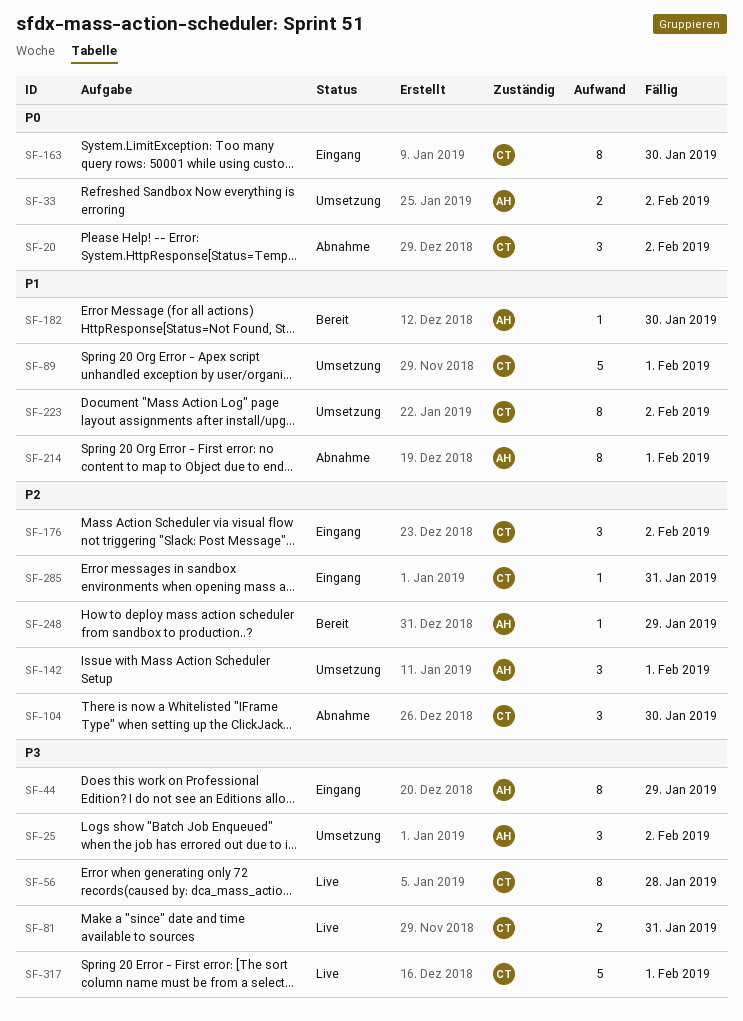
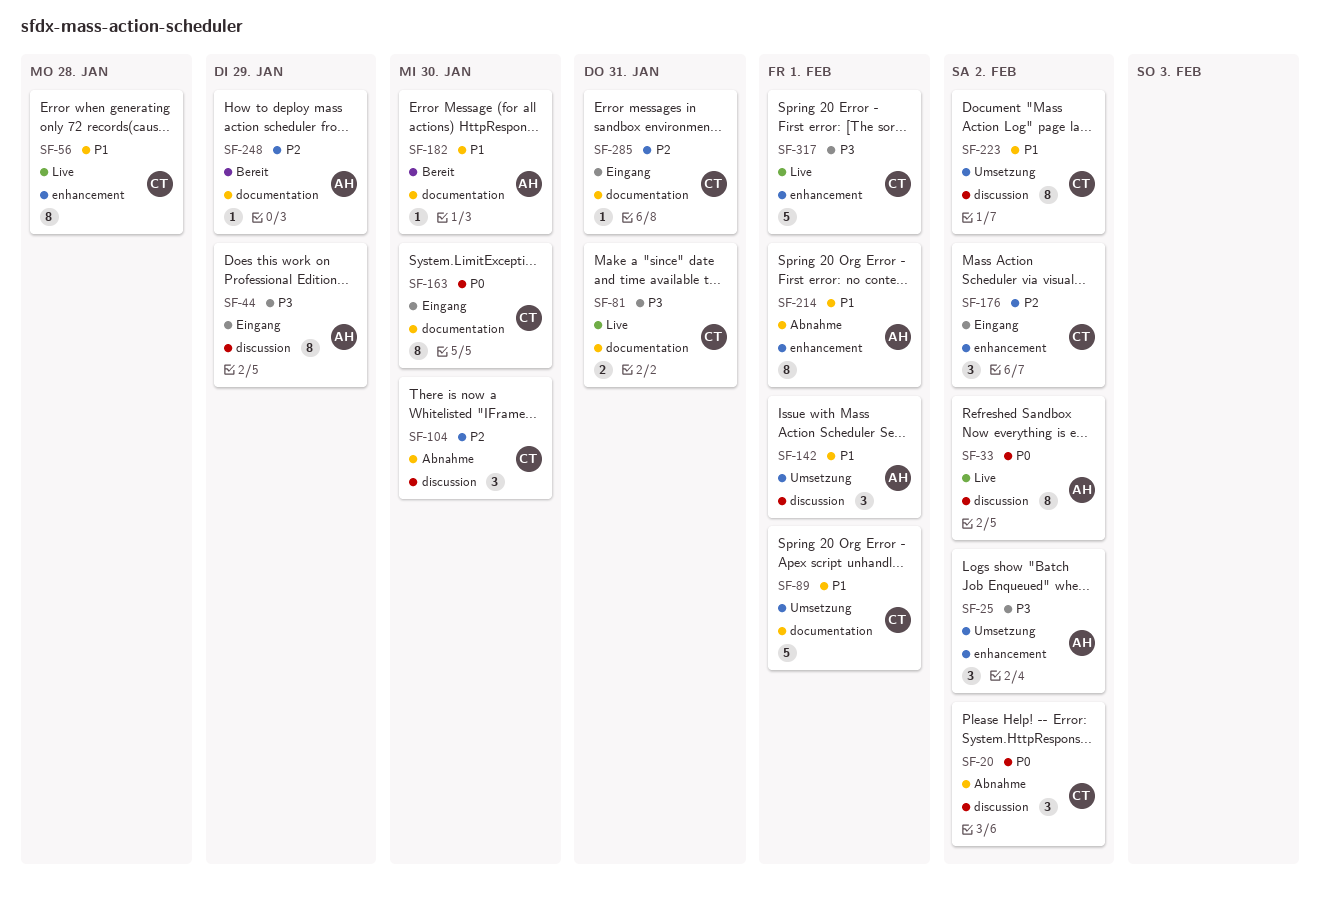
SF-33, status: Umsetzung -> Live
SF-33, estimate: 2 -> 8
SF-56, priority: P3 -> P1
SF-142, priority: P2 -> P1

